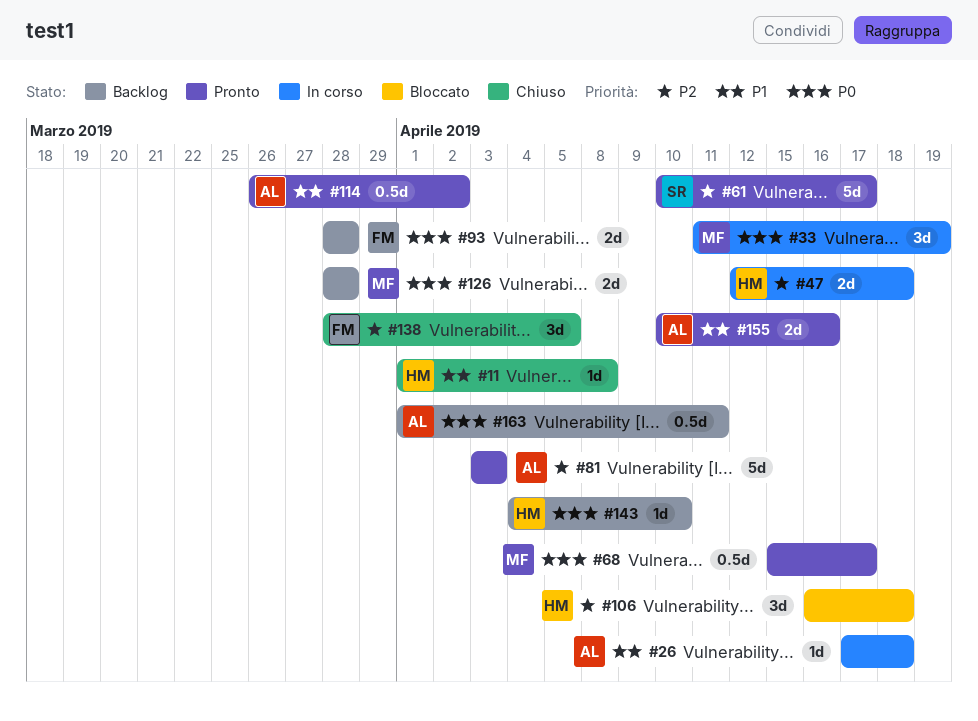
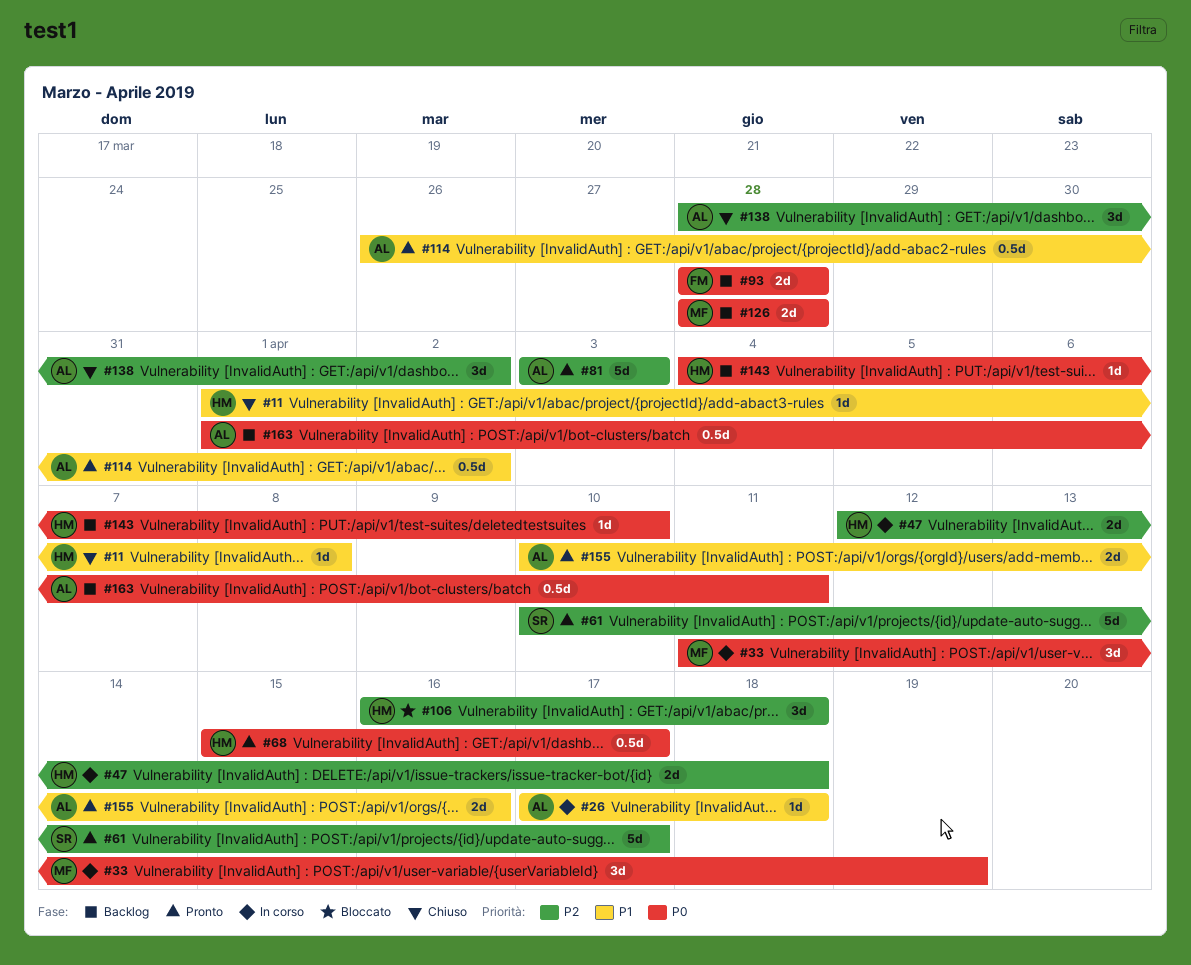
#68, owner: MF -> HM
#138, owner: FM -> AL
#138, due: Apr 5 -> Apr 2

